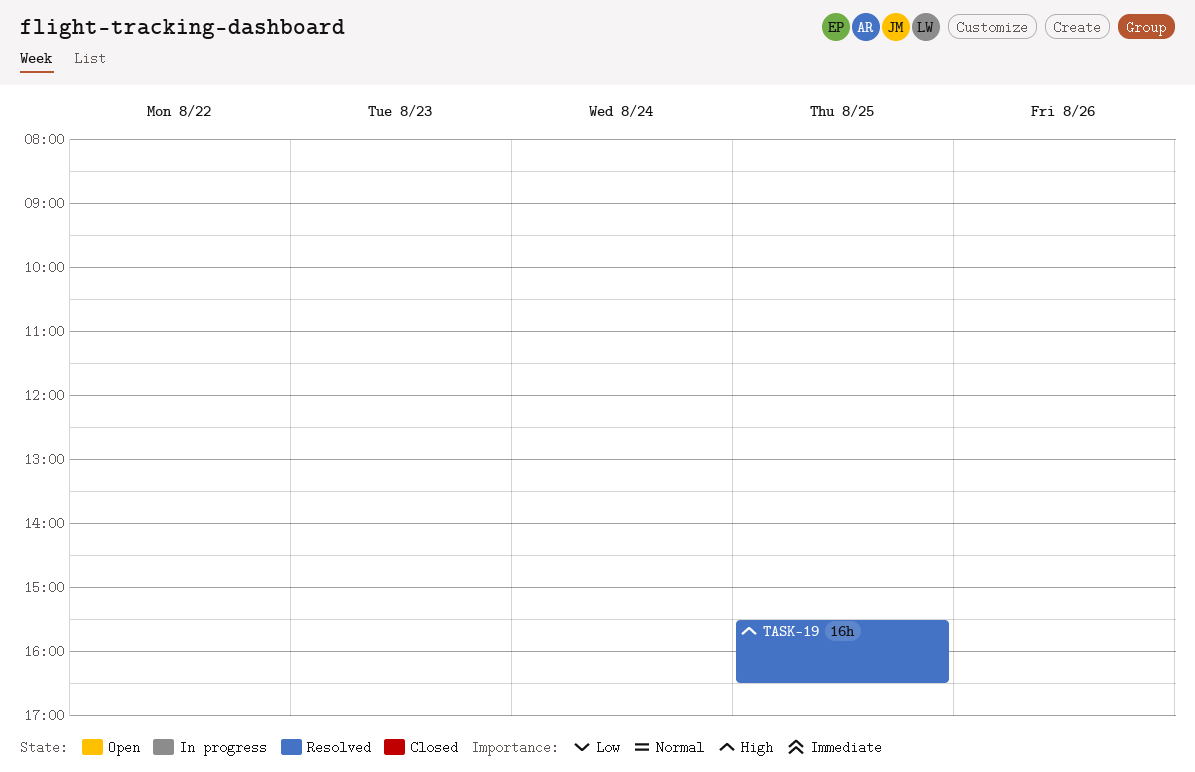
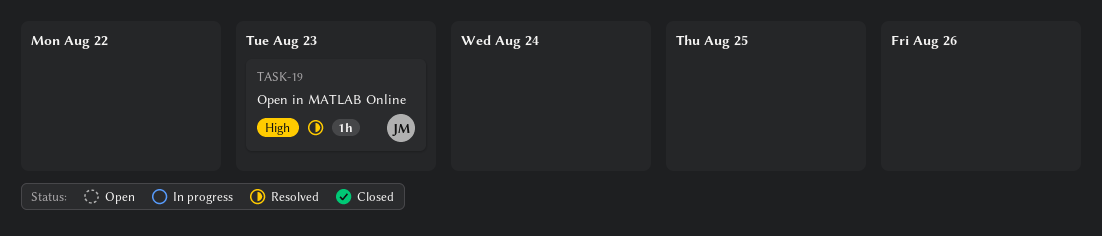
TASK-19, estimate: 16h -> 1h
TASK-19, day: Aug 25 -> Aug 23

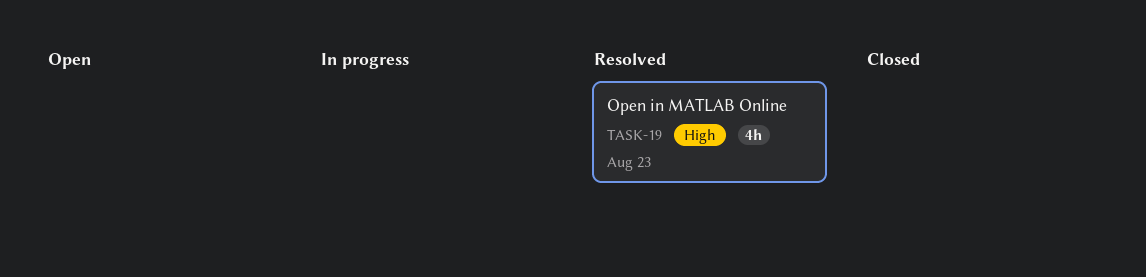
TASK-19, estimate: 1h -> 4h

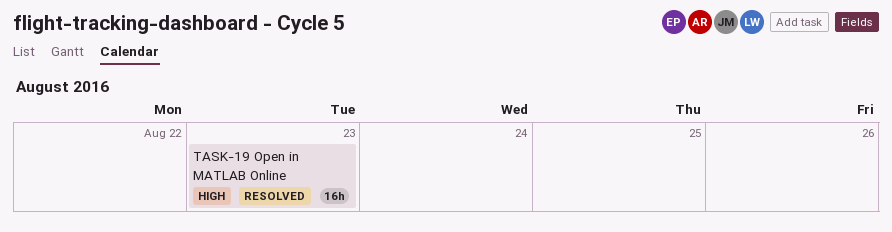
TASK-19, estimate: 4h -> 16h

